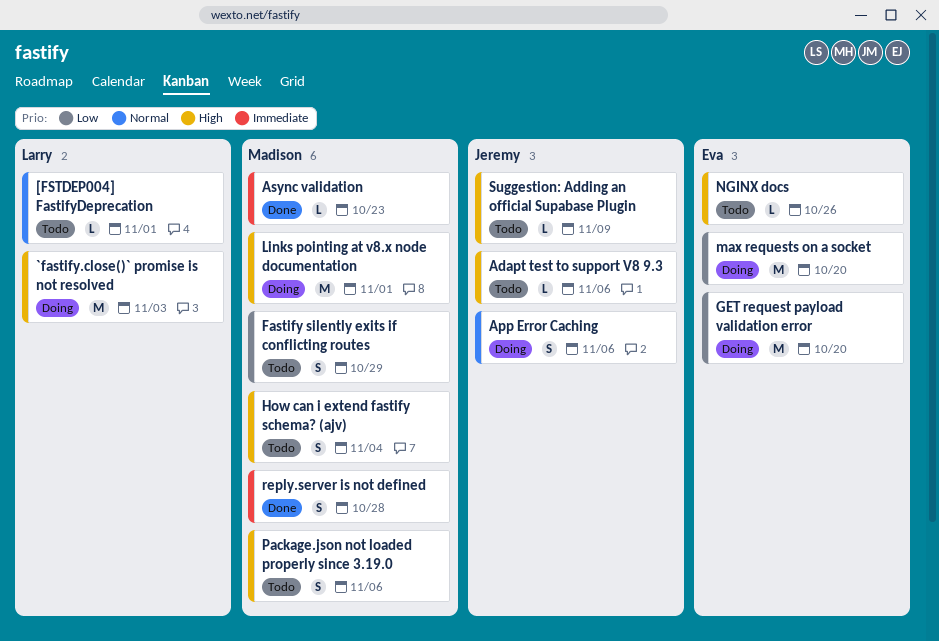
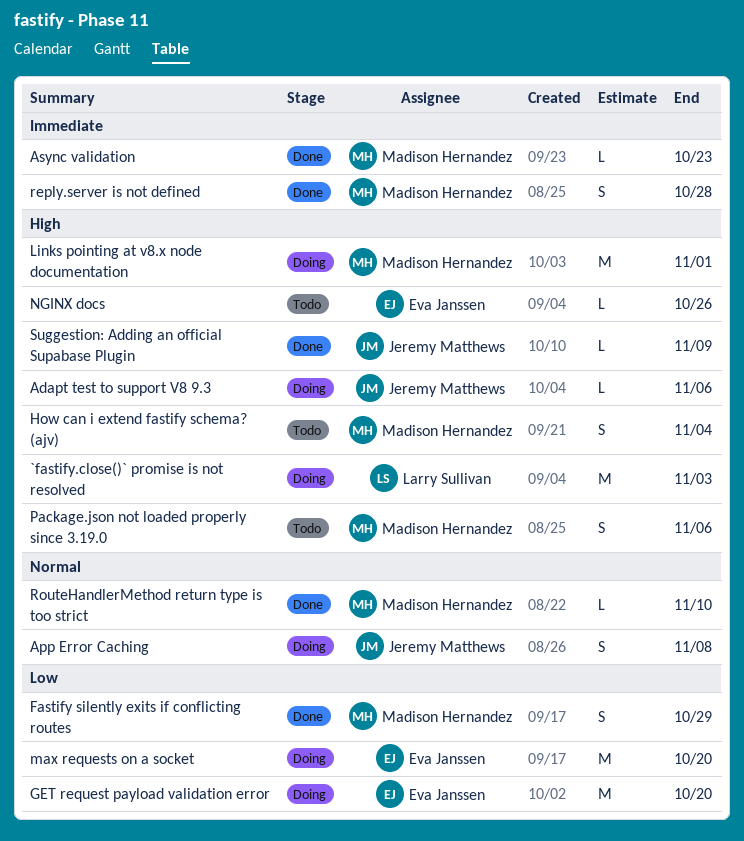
[FSTDEP004] FastifyDeprecation: present -> none
Adapt test to support V8 9.3, status: Todo -> Doing
App Error Caching, due: Nov 6 -> Nov 8
Fastify silently exits if conflicting routes, status: Todo -> Done
RouteHandlerMethod return type is too strict: none -> present
Suggestion: Adding an official Supabase Plugin, status: Todo -> Done

